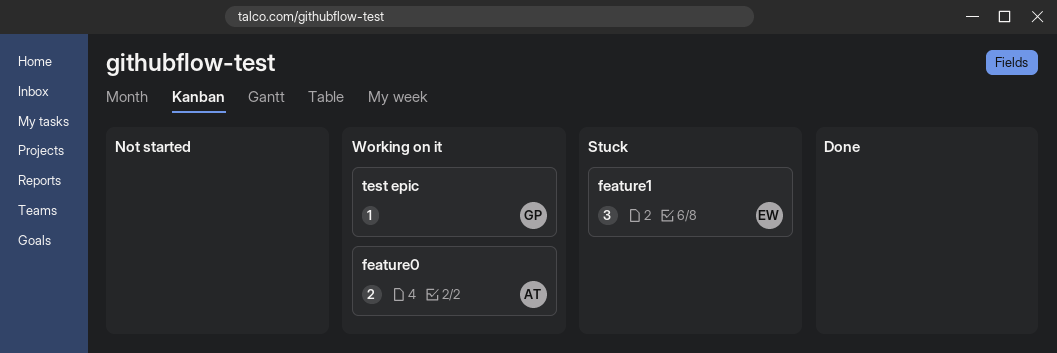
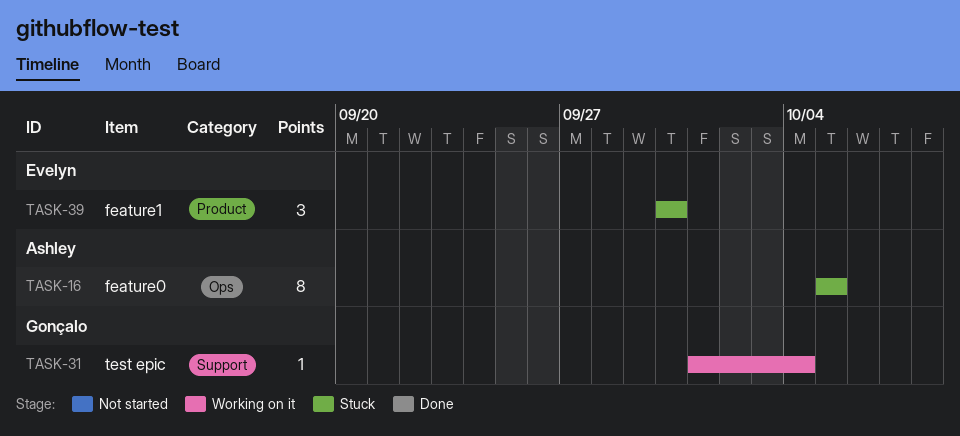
feature0, status: Working on it -> Stuck
feature0, estimate: 2 -> 8

